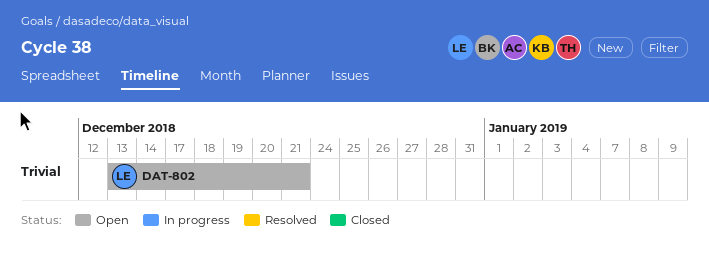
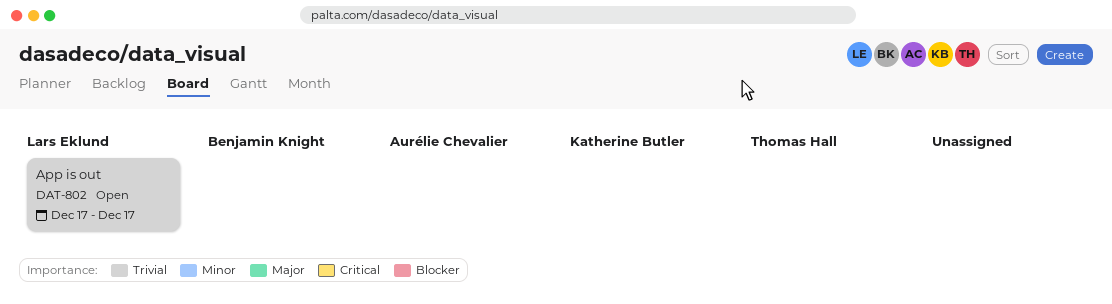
DAT-802, start: Dec 13 -> Dec 17
DAT-802, due: Dec 21 -> Dec 17

